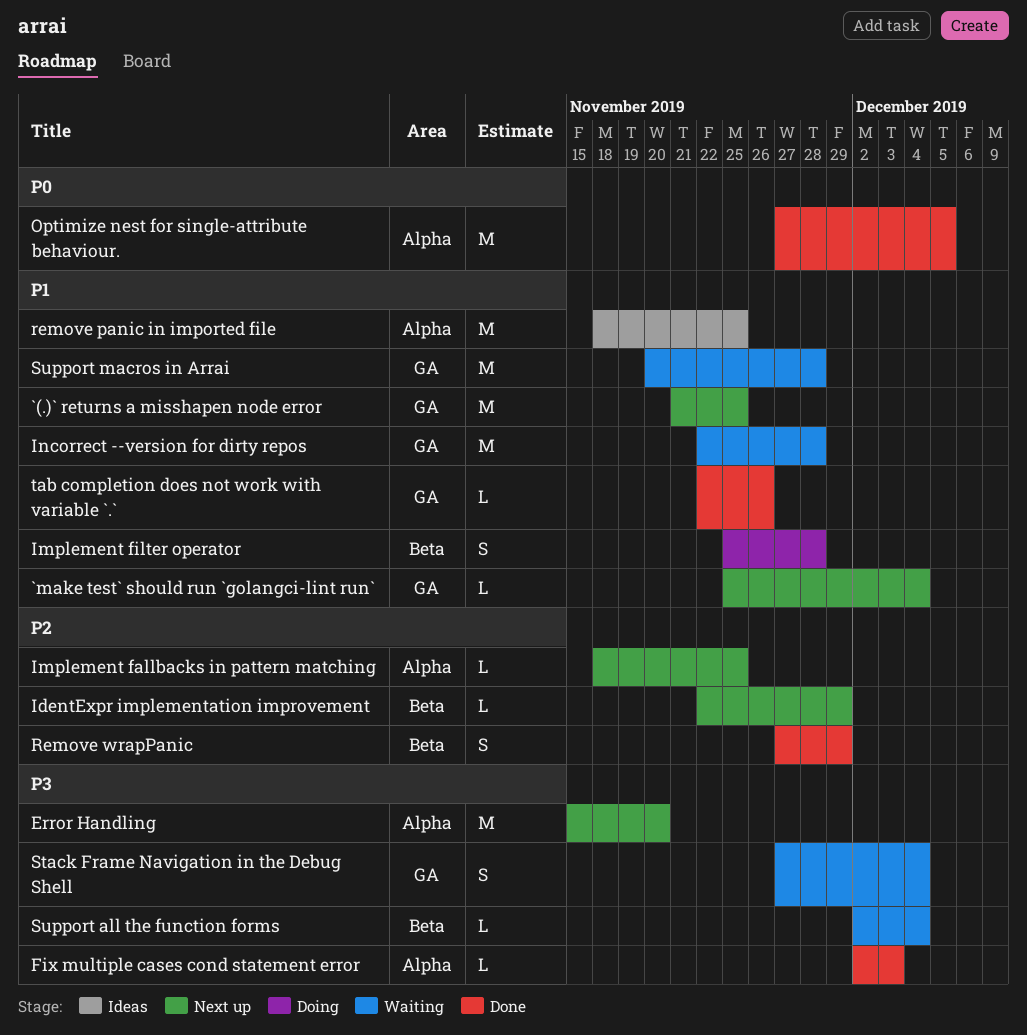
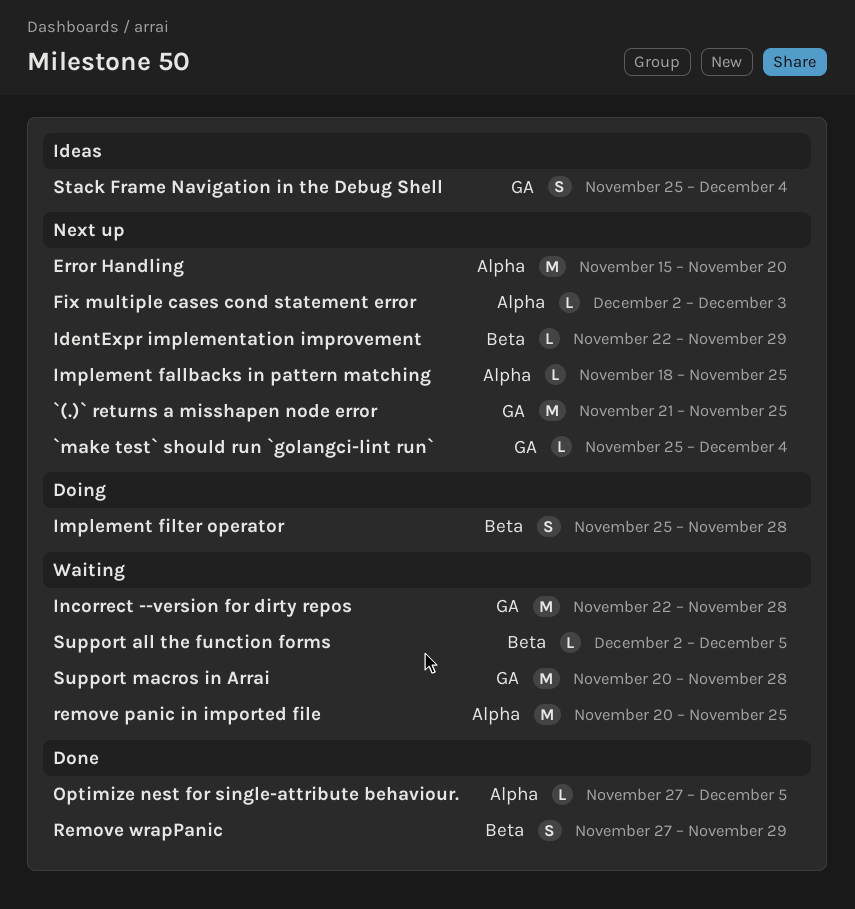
Fix multiple cases cond statement error, status: Done -> Next up
Optimize nest for single-attribute behaviour., estimate: M -> L
remove panic in imported file, status: Ideas -> Waiting
remove panic in imported file, start: Nov 18 -> Nov 20
Stack Frame Navigation in the Debug Shell, status: Waiting -> Ideas
Stack Frame Navigation in the Debug Shell, start: Nov 27 -> Nov 25
Support all the function forms, due: Dec 4 -> Dec 5
tab completion does not work with variable `.`: present -> none

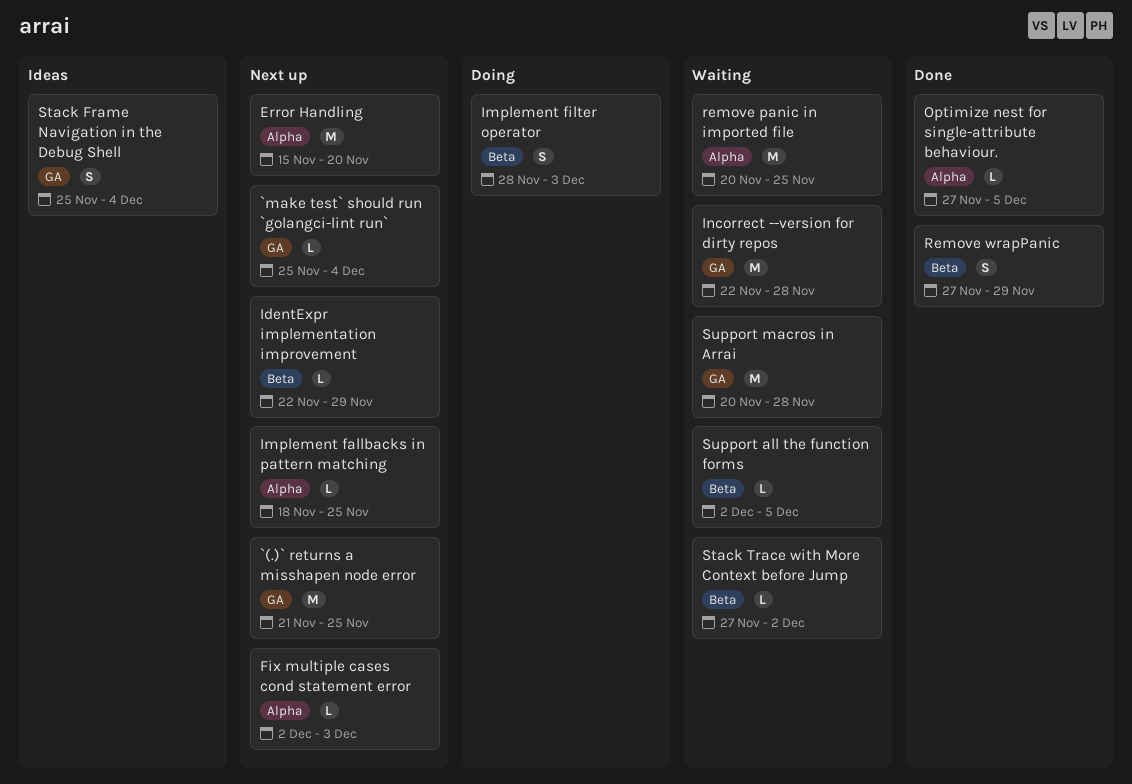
Implement filter operator, start: Nov 25 -> Nov 28
Implement filter operator, due: Nov 28 -> Dec 3
Stack Trace with More Context before Jump: none -> present

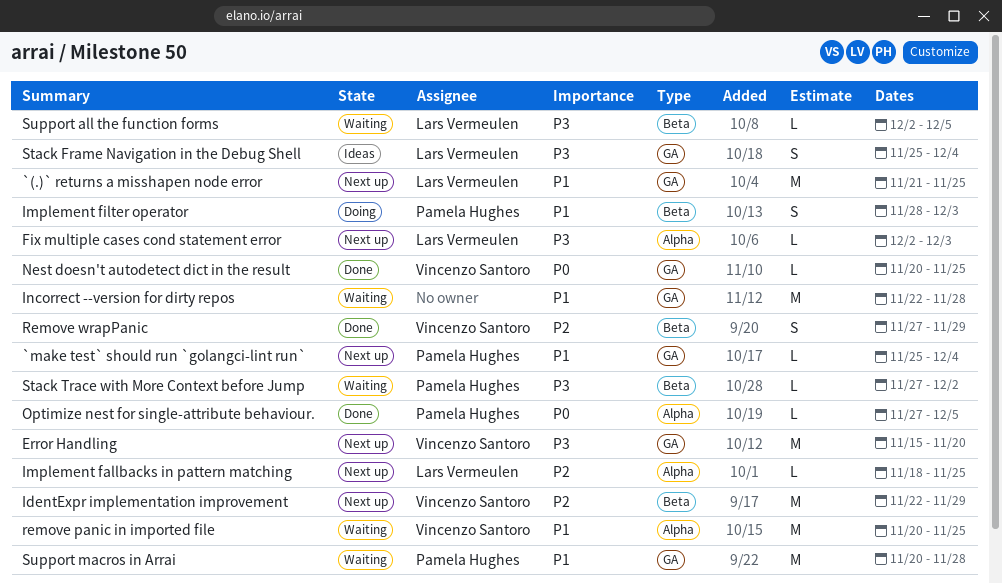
Error Handling, label: Alpha -> GA
IdentExpr implementation improvement, estimate: L -> M
Nest doesn't autodetect dict in the result: none -> present

